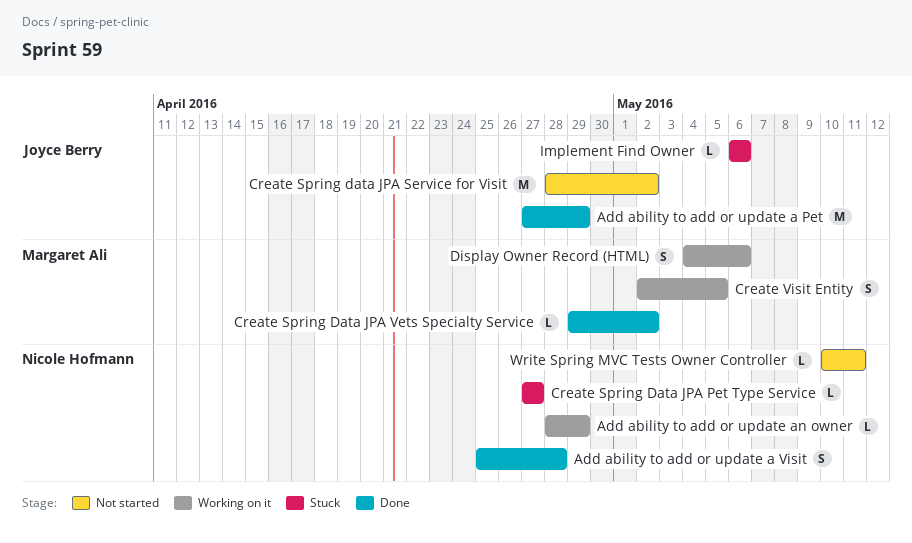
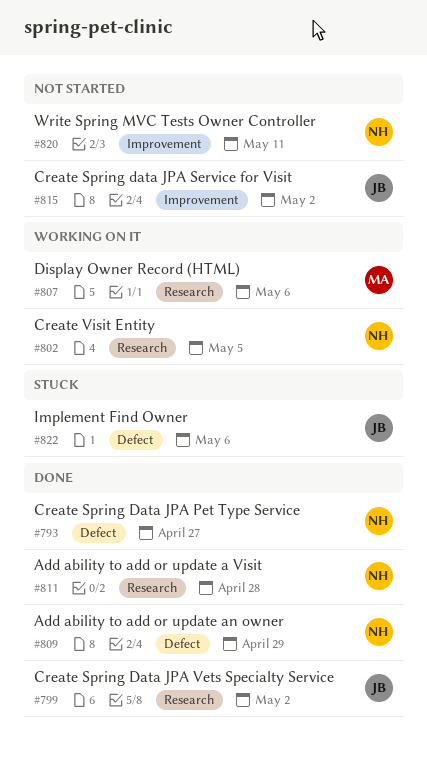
Add ability to add or update a Pet: present -> none
Add ability to add or update an owner, status: Working on it -> Done
Create Spring Data JPA Pet Type Service, status: Stuck -> Done
Create Spring Data JPA Vets Specialty Service, owner: Margaret Ali -> Joyce Berry
Create Visit Entity, owner: Margaret Ali -> Nicole Hofmann

